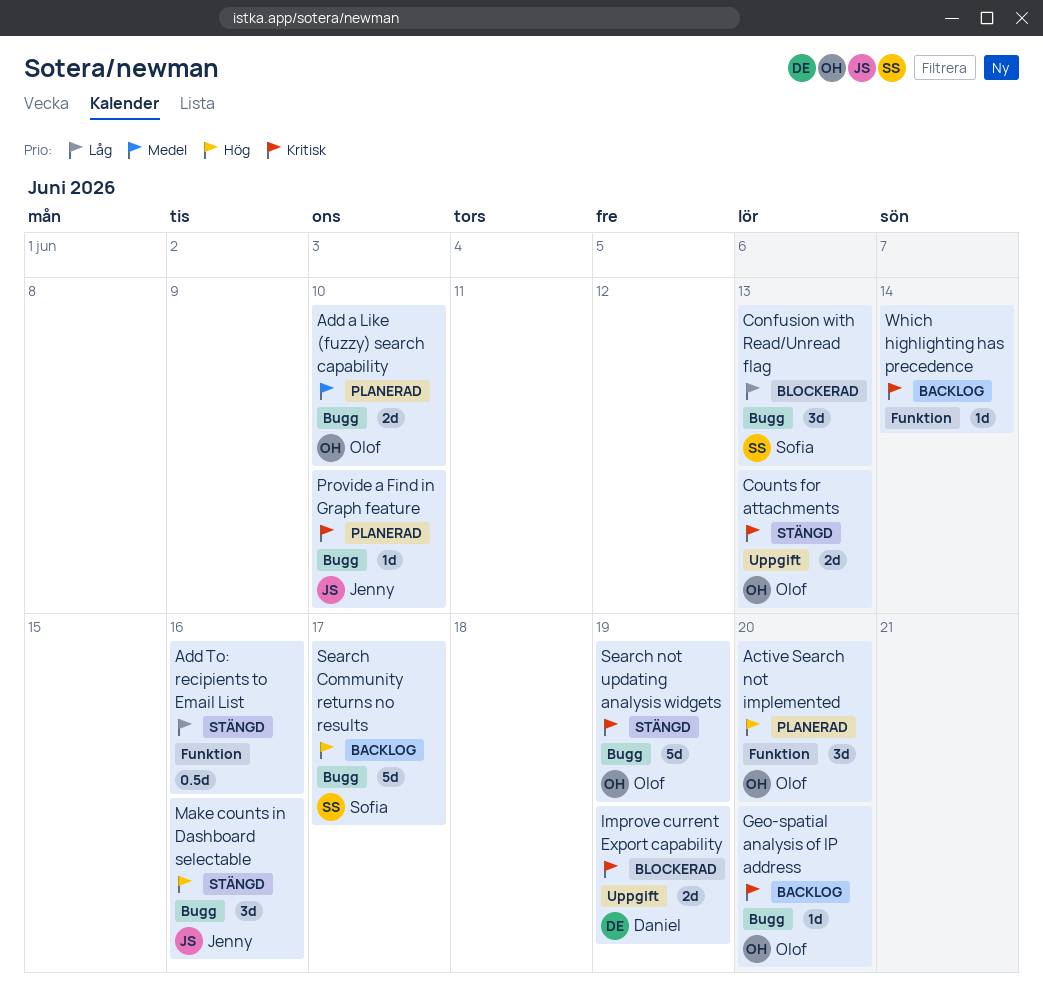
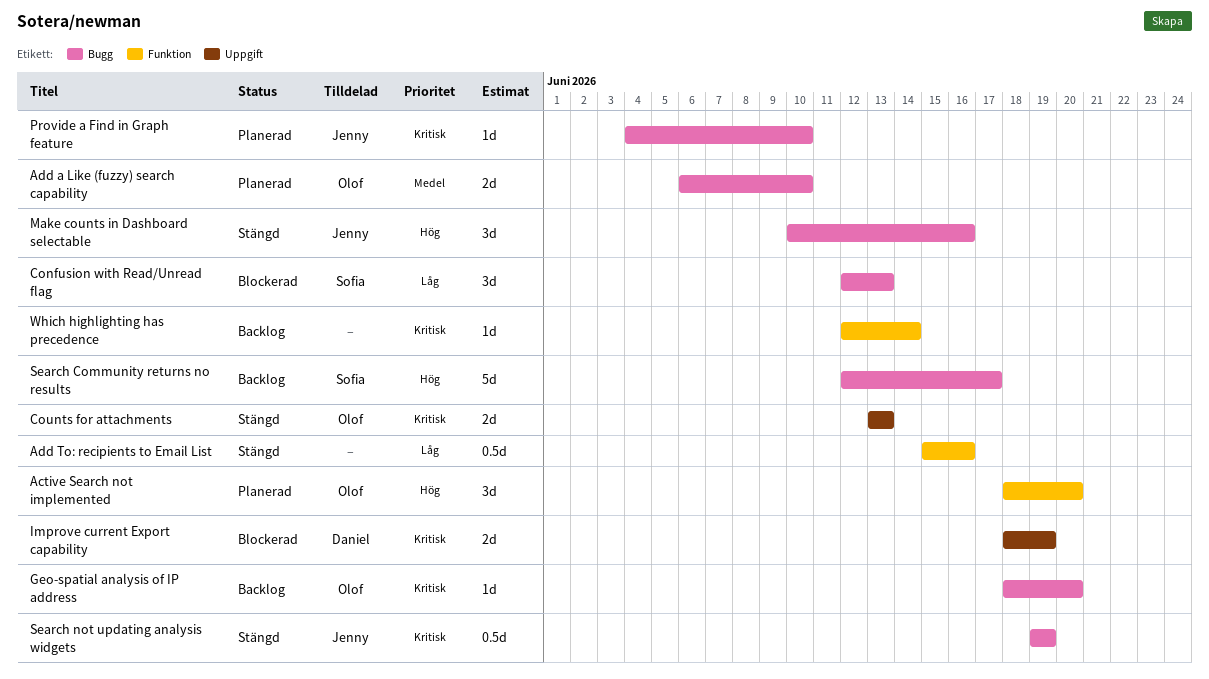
Search not updating analysis widgets, owner: Olof -> Jenny
Search not updating analysis widgets, estimate: 5d -> 0.5d

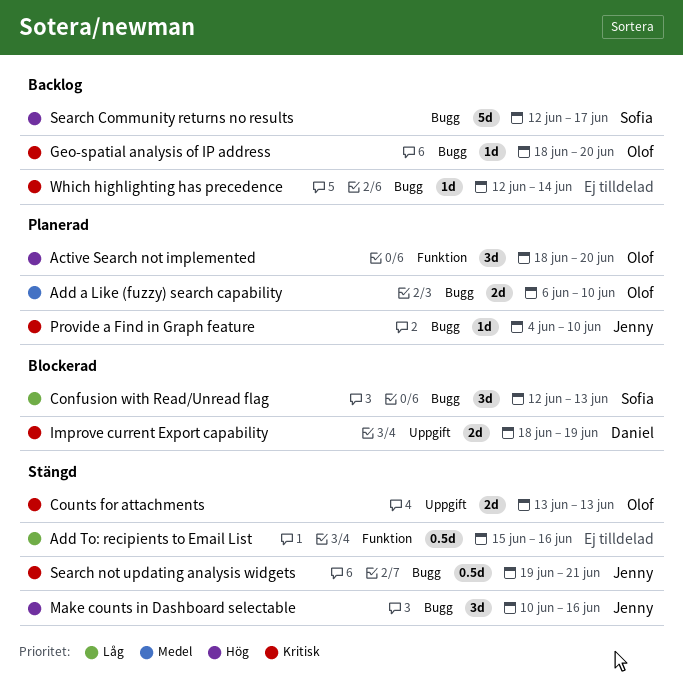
Search not updating analysis widgets, due: Jun 19 -> Jun 21
Which highlighting has precedence, label: Funktion -> Bugg

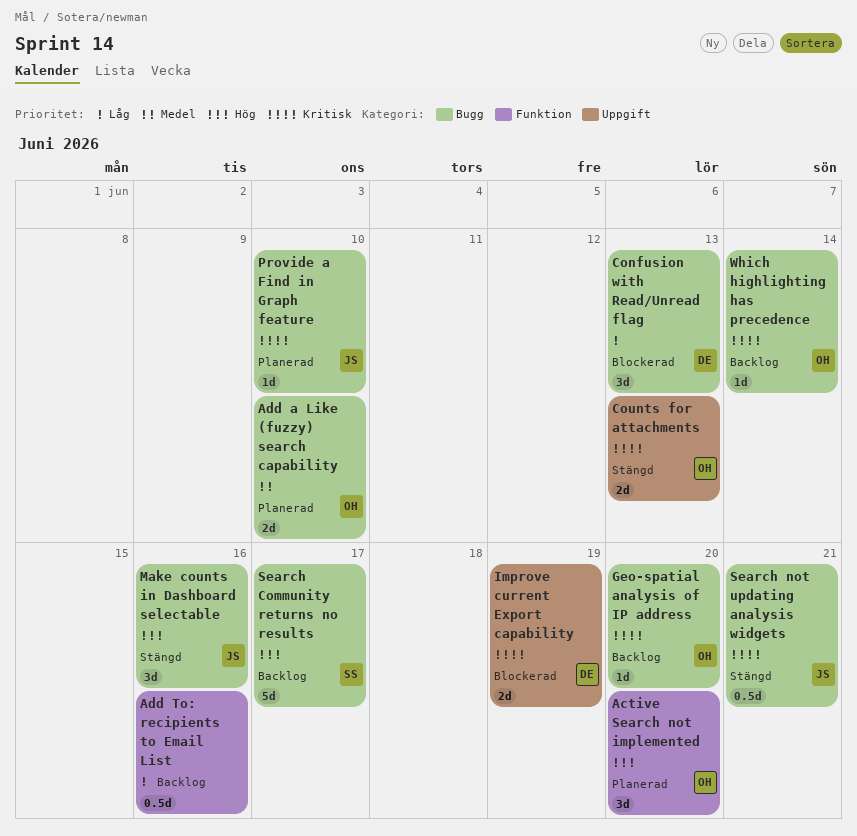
Add To: recipients to Email List, status: Stängd -> Backlog
Confusion with Read/Unread flag, owner: Sofia -> Daniel
Which highlighting has precedence, owner: none -> Olof

